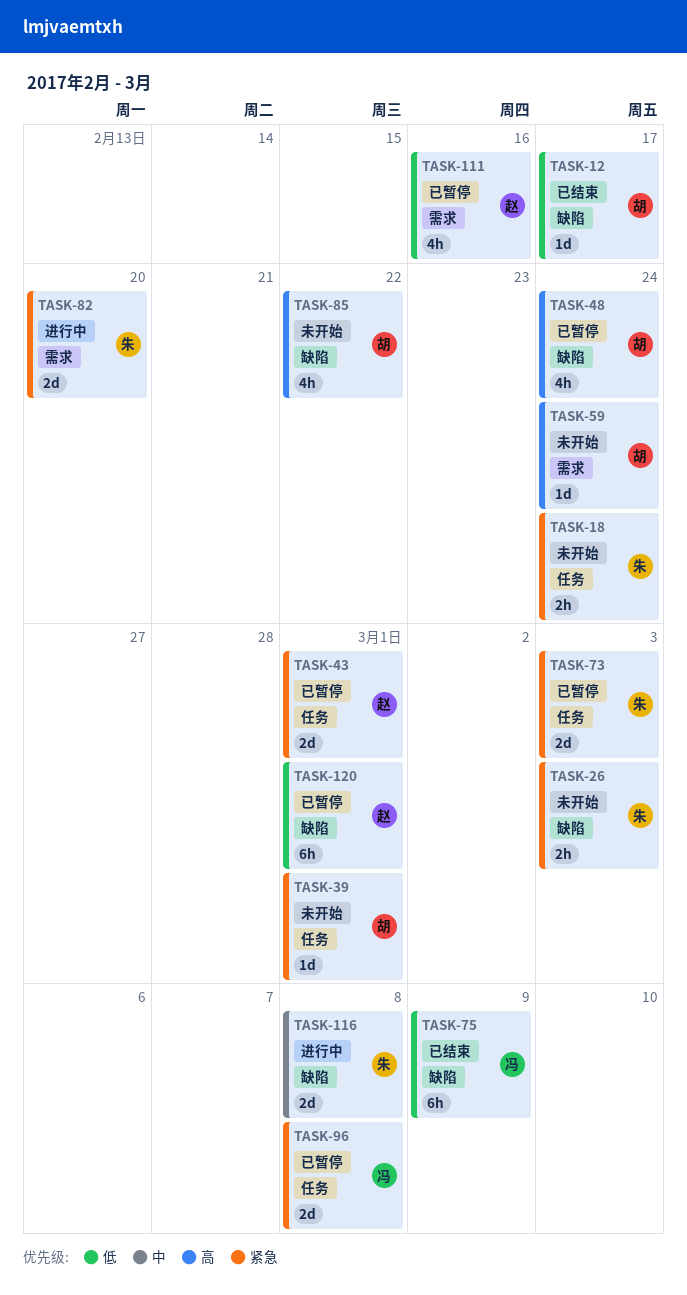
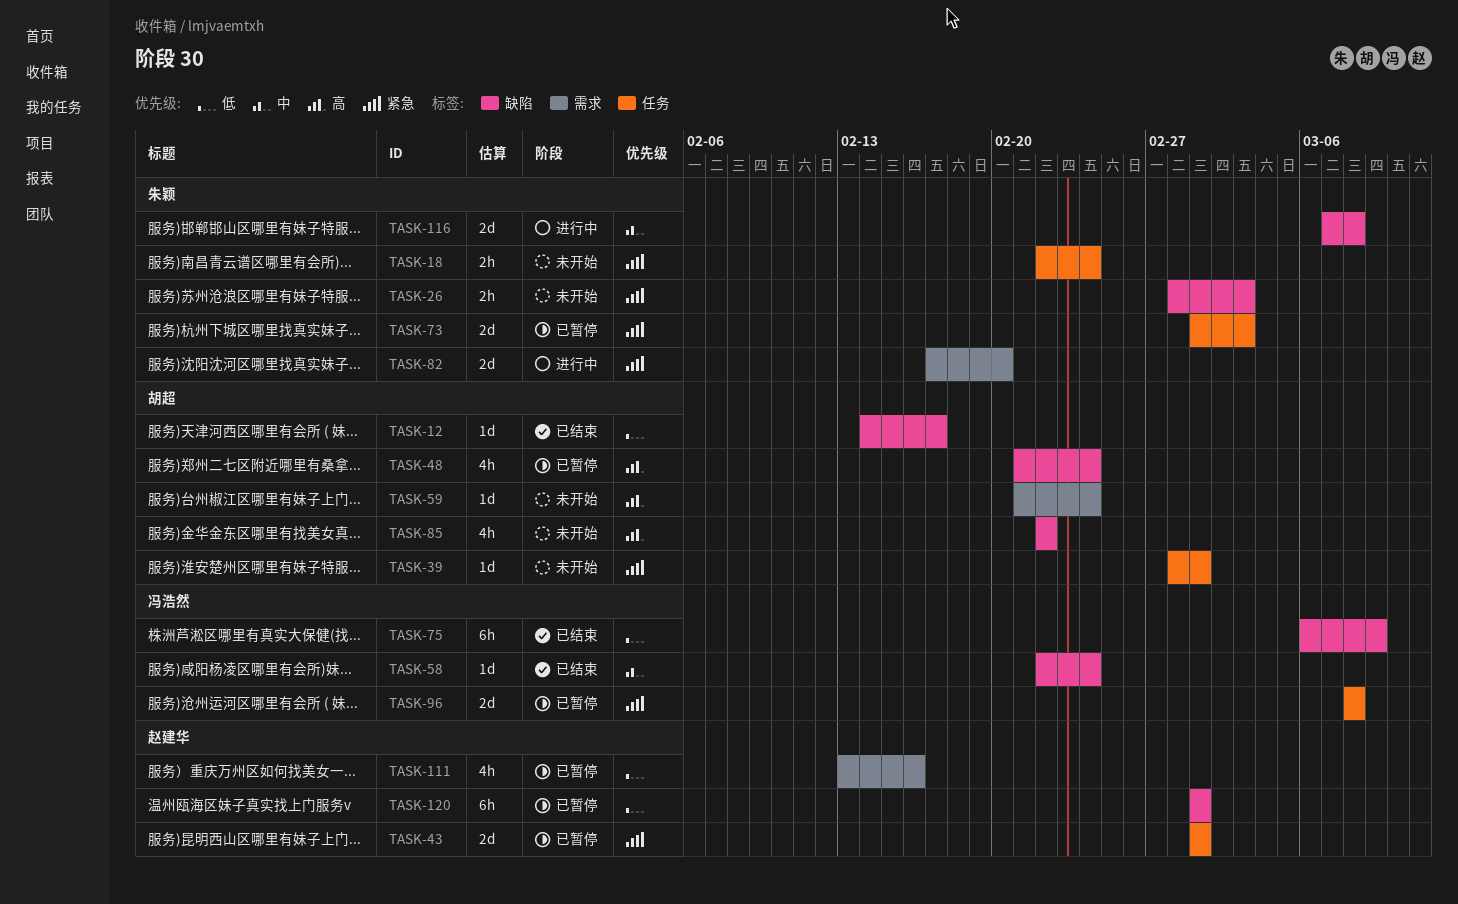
TASK-58: none -> present

